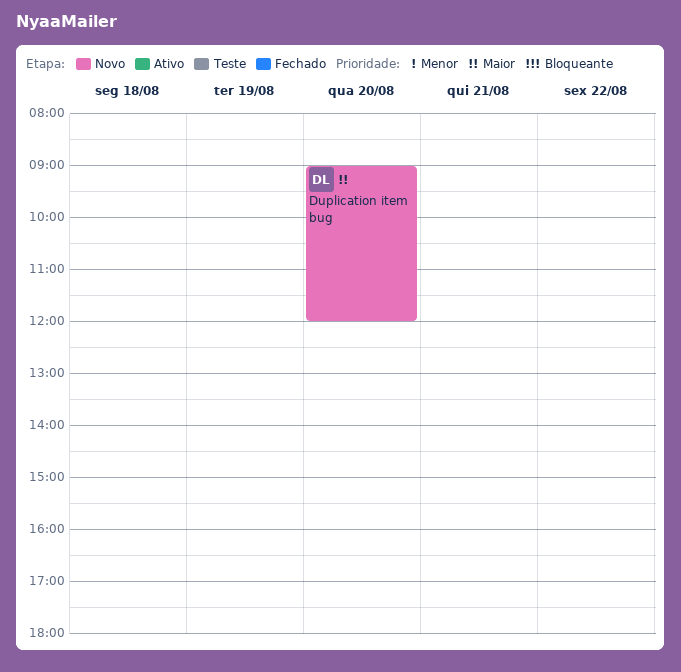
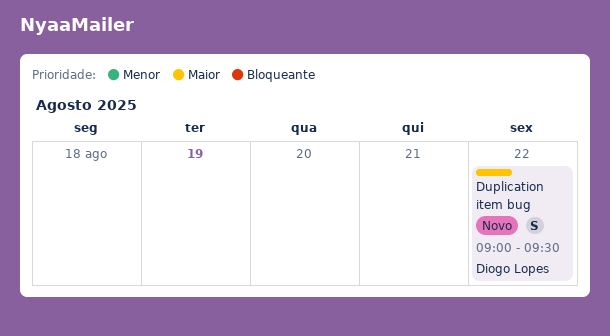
Duplication item bug, day: Aug 20 -> Aug 22
Duplication item bug, ends: 12:00 -> 09:30

